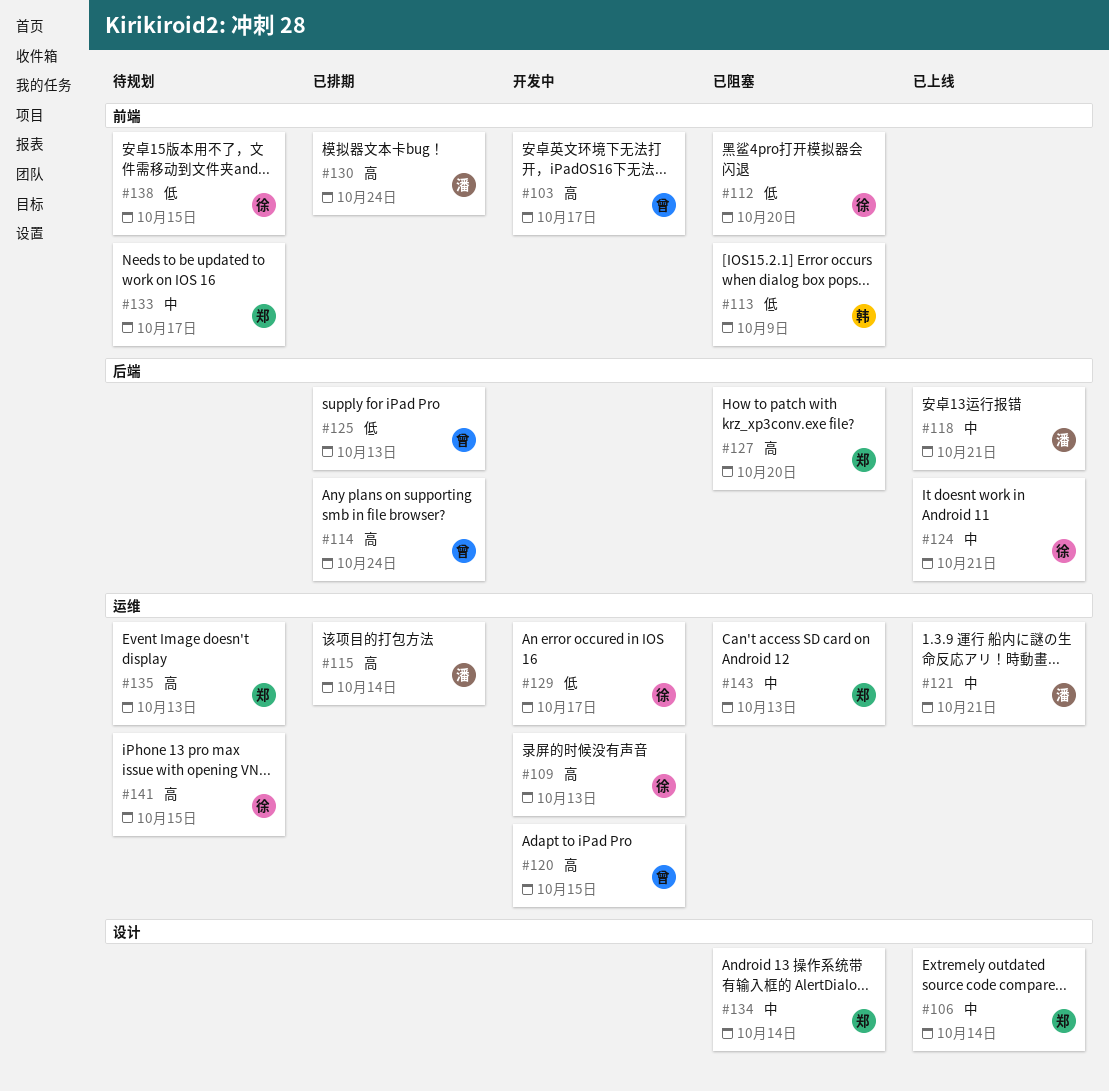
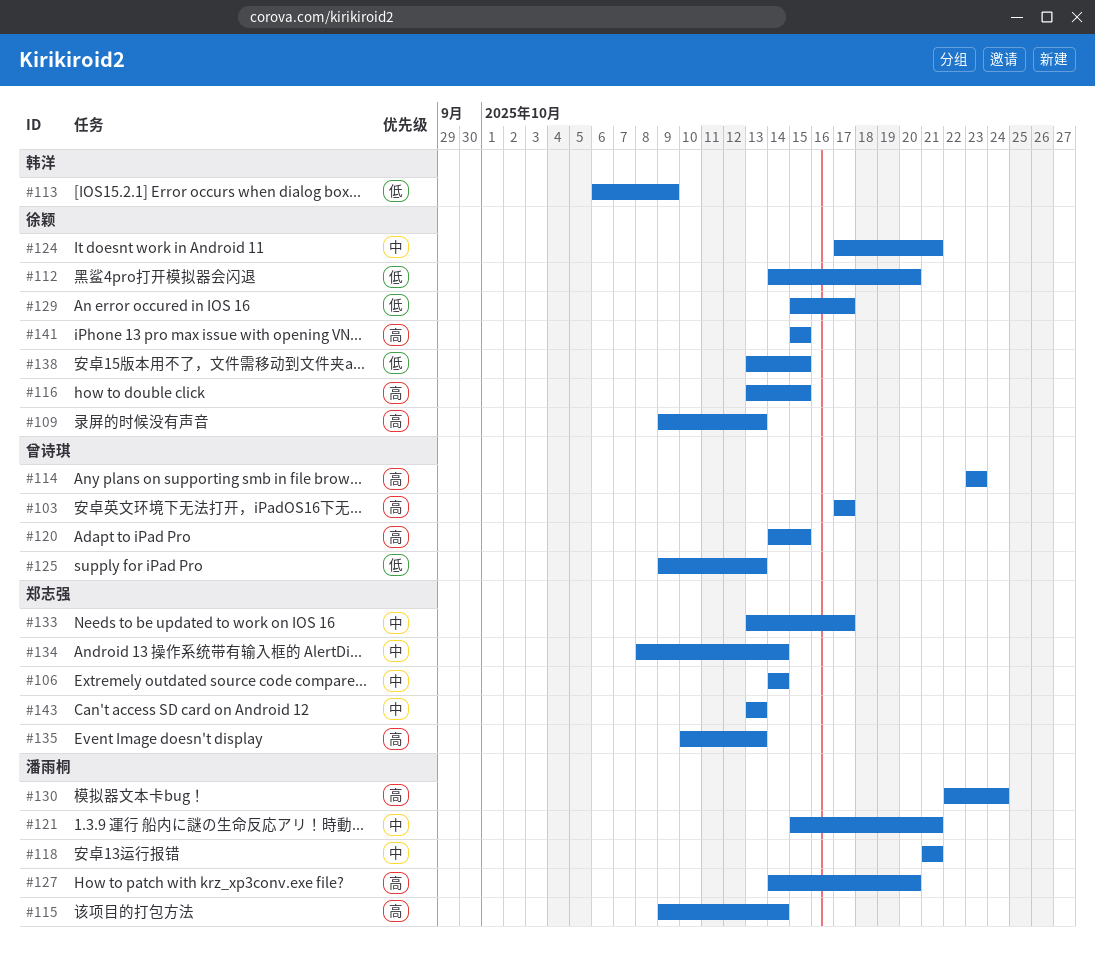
#114, due: Oct 24 -> Oct 23
#116: none -> present
#127, owner: 郑志强 -> 潘雨桐

